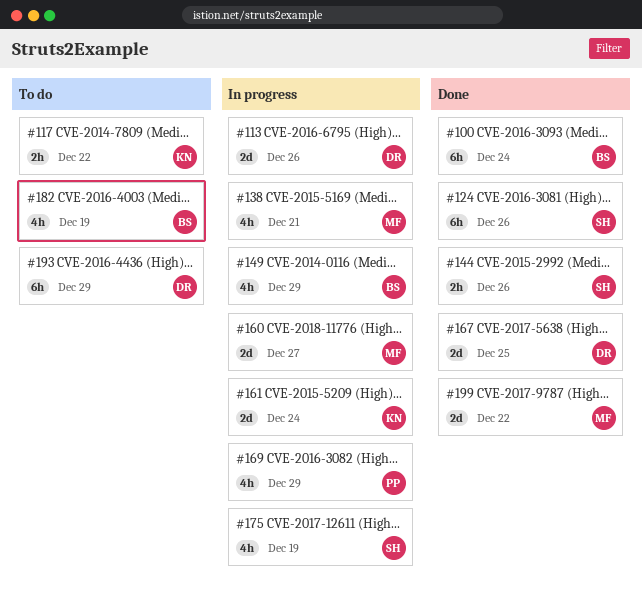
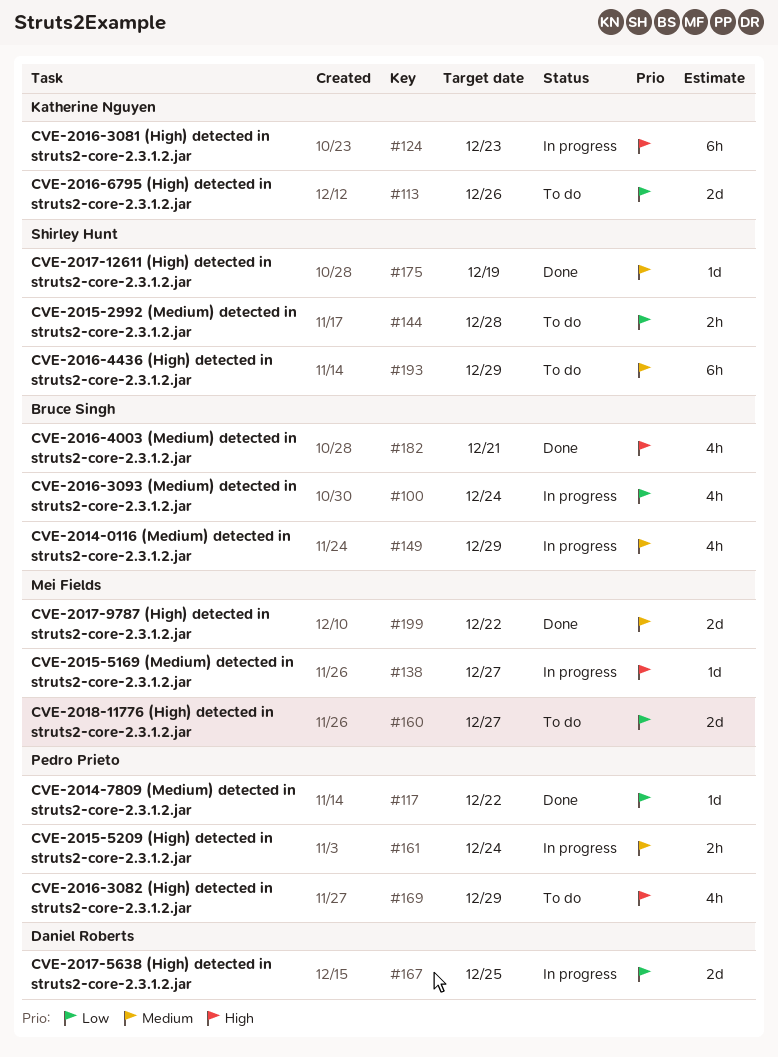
#100, status: Done -> In progress
#100, estimate: 6h -> 4h
#113, status: In progress -> To do
#113, owner: Daniel Roberts -> Katherine Nguyen
#117, status: To do -> Done
#117, owner: Katherine Nguyen -> Pedro Prieto
#117, estimate: 2h -> 1d
#124, status: Done -> In progress
#124, owner: Shirley Hunt -> Katherine Nguyen
#124, due: Dec 26 -> Dec 23
#138, estimate: 4h -> 1d
#138, due: Dec 21 -> Dec 27
#144, status: Done -> To do
#144, due: Dec 26 -> Dec 28
#160, status: In progress -> To do
#161, owner: Katherine Nguyen -> Pedro Prieto
#161, estimate: 2d -> 2h
#167, status: Done -> In progress
#169, status: In progress -> To do
#175, status: In progress -> Done
#175, estimate: 4h -> 1d
#182, status: To do -> Done
#182, due: Dec 19 -> Dec 21
#193, owner: Daniel Roberts -> Shirley Hunt

